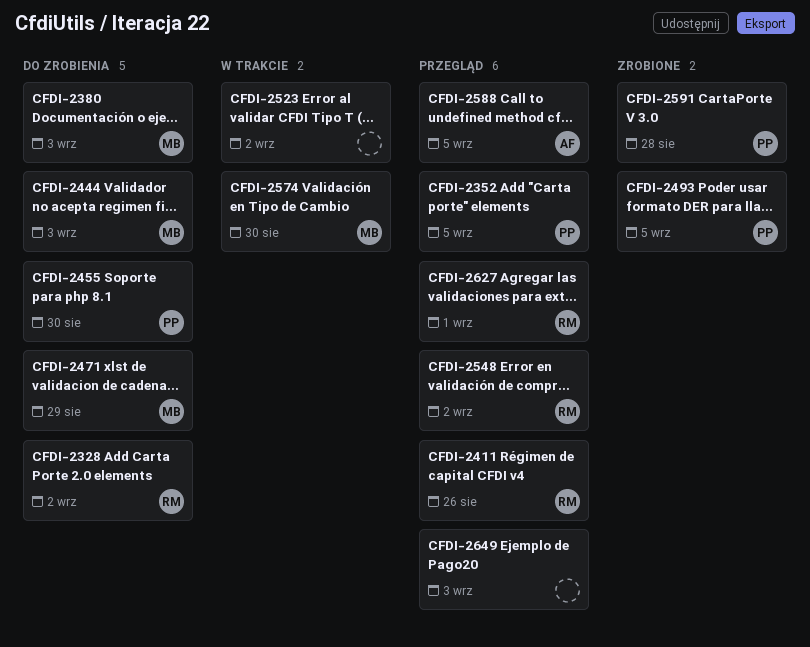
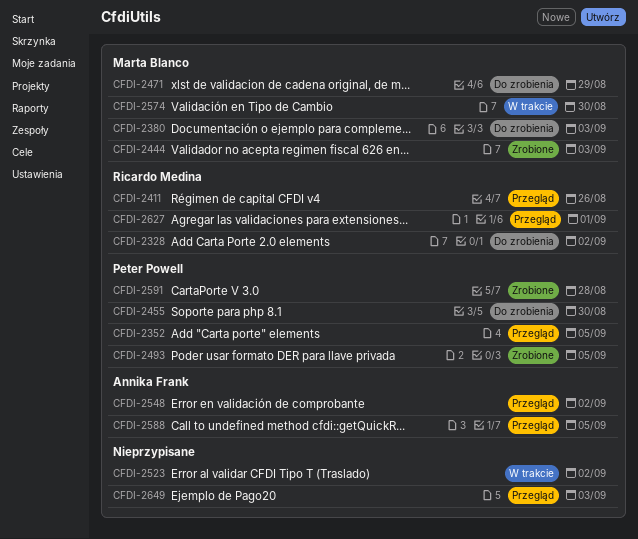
CFDI-2444, status: Do zrobienia -> Zrobione
CFDI-2548, owner: Ricardo Medina -> Annika Frank

